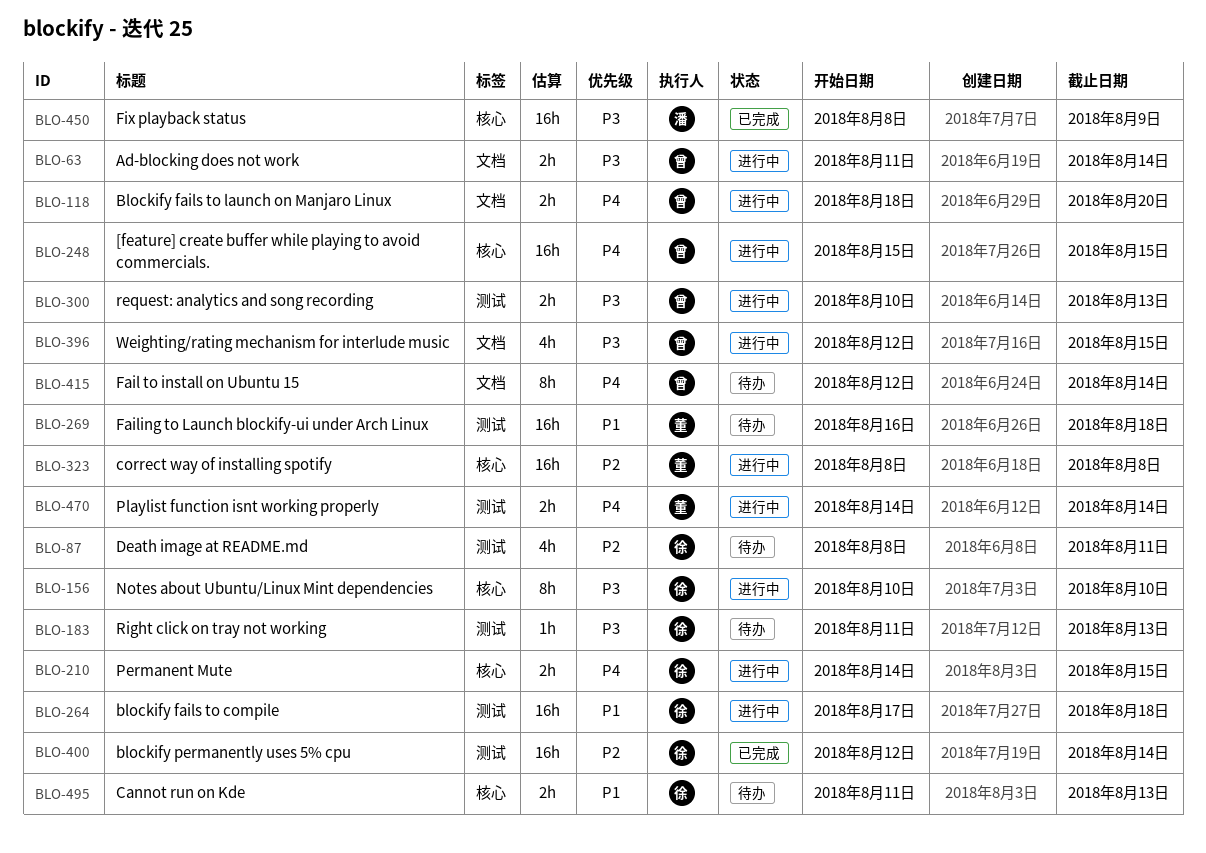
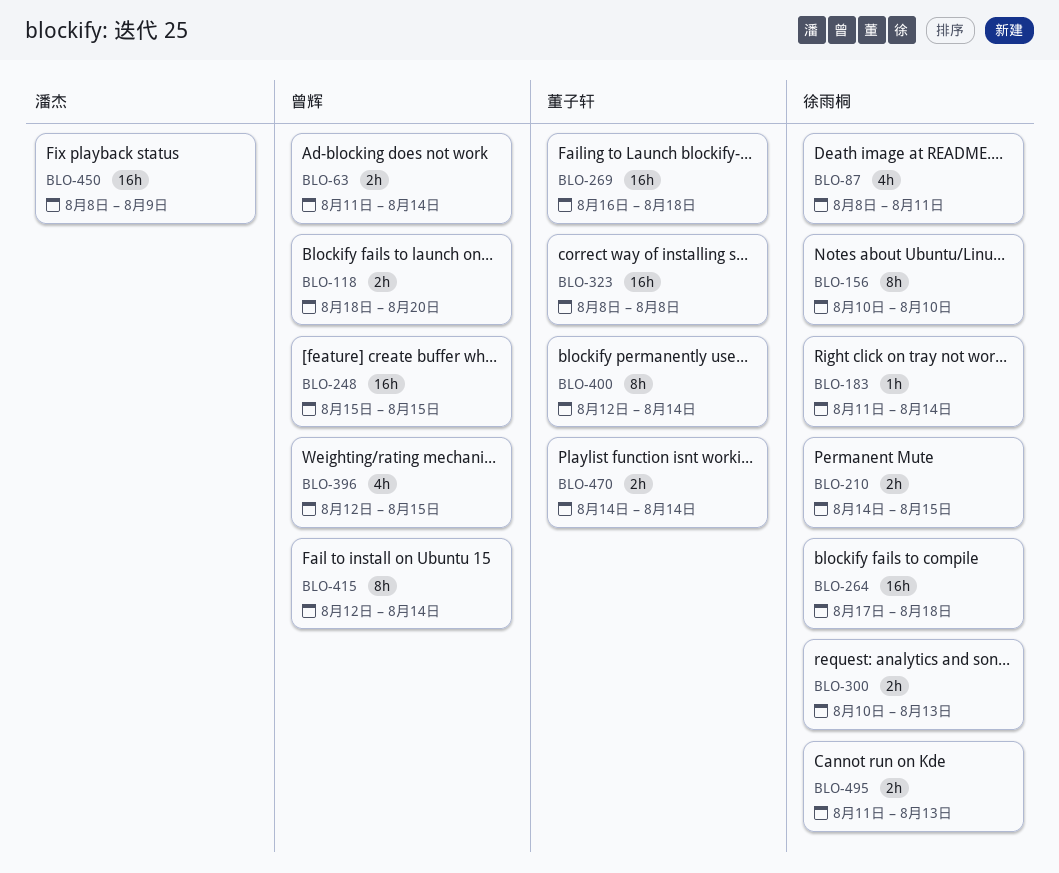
BLO-183, due: Aug 13 -> Aug 14
BLO-300, owner: 曾辉 -> 徐雨桐
BLO-400, owner: 徐雨桐 -> 董子轩
BLO-400, estimate: 16h -> 8h

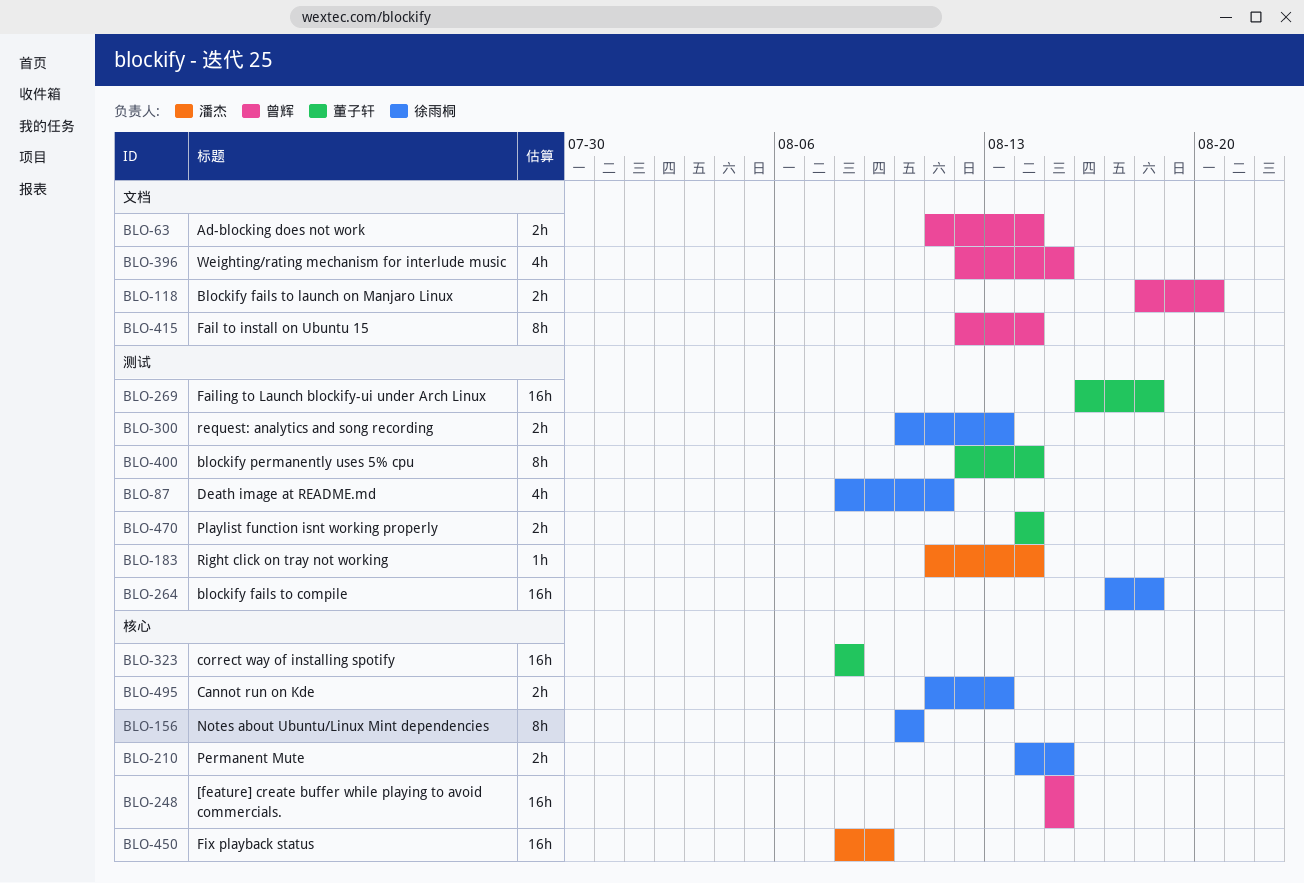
BLO-183, owner: 徐雨桐 -> 潘杰

